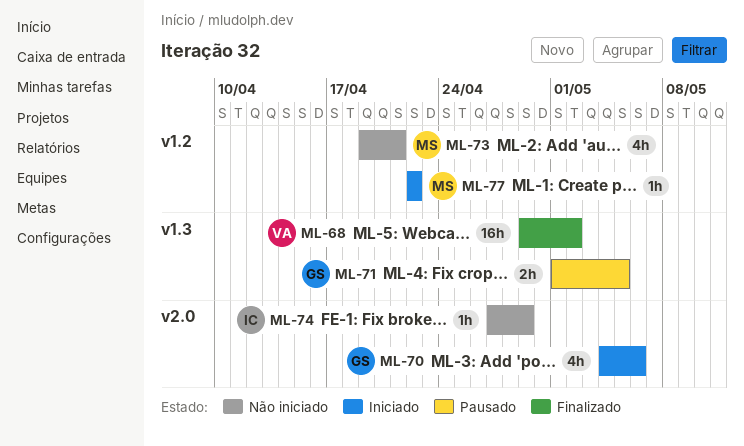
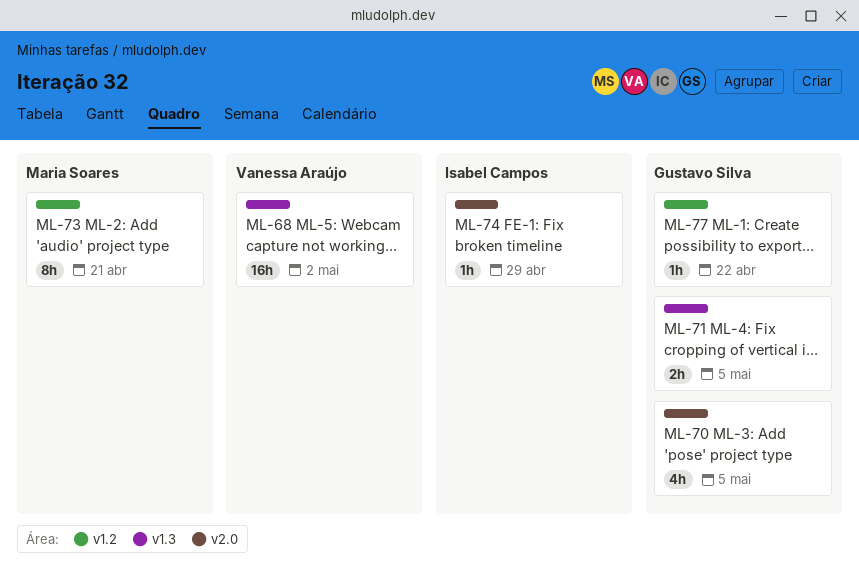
ML-70, due: May 6 -> May 5
ML-73, estimate: 4h -> 8h
ML-77, owner: Maria Soares -> Gustavo Silva

